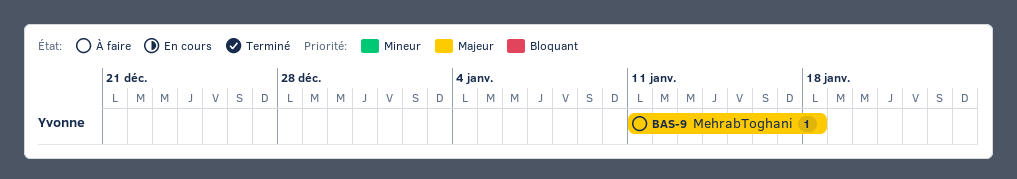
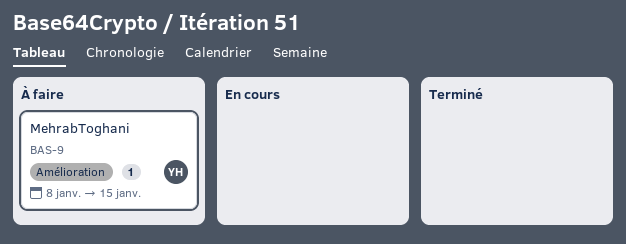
BAS-9, start: Jan 11 -> Jan 8
BAS-9, due: Jan 18 -> Jan 15

